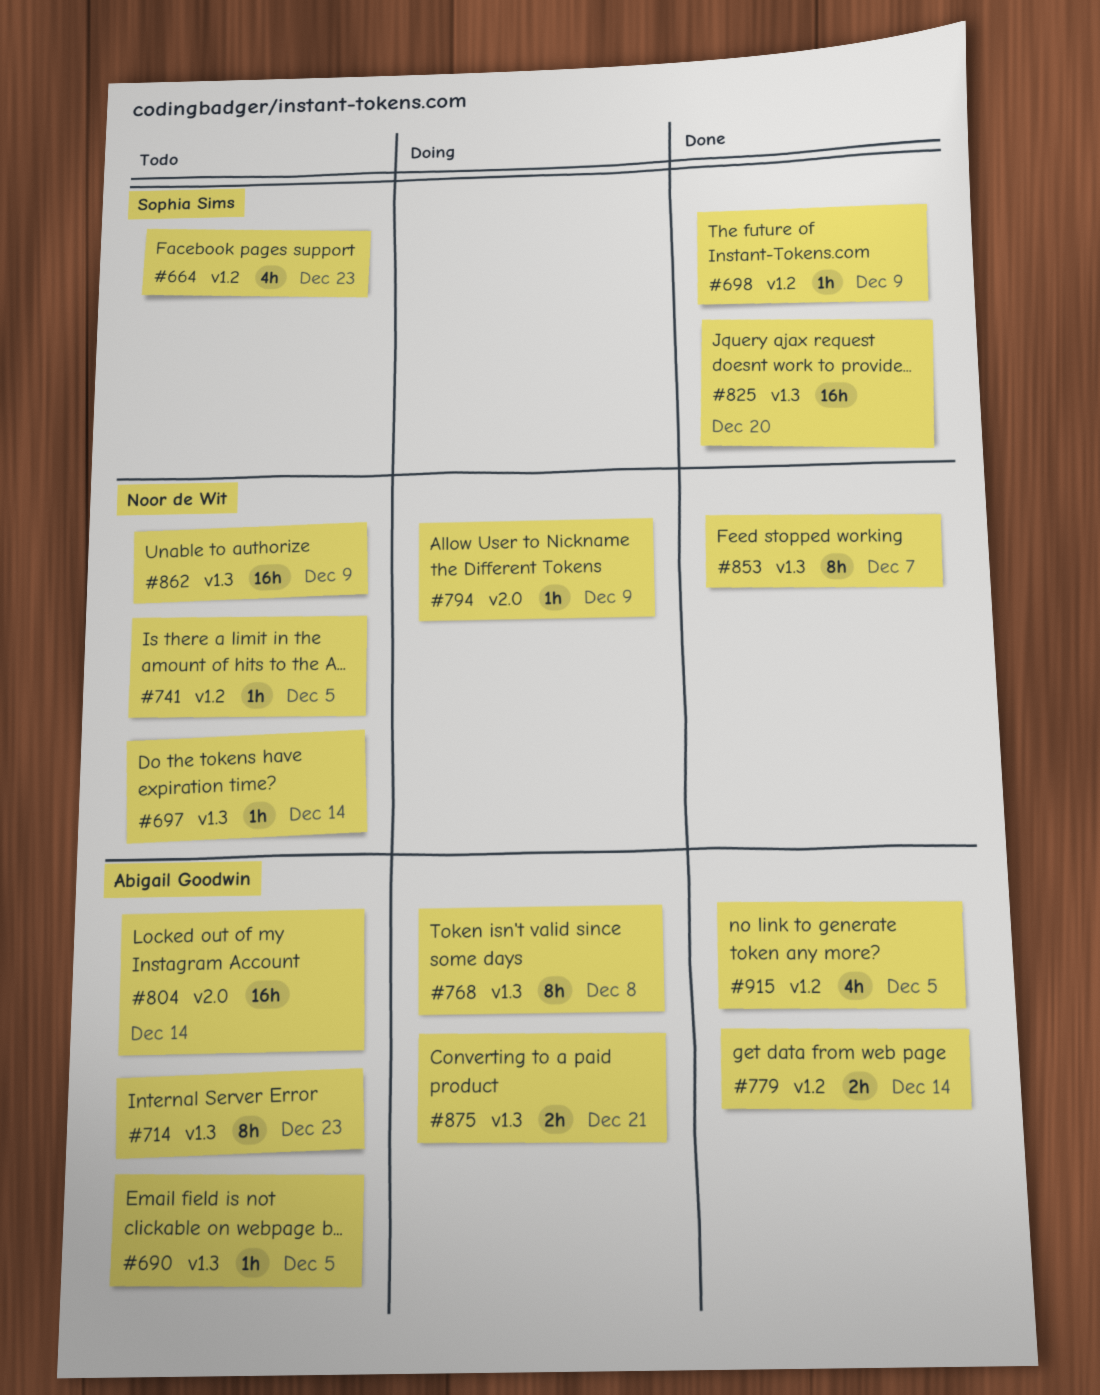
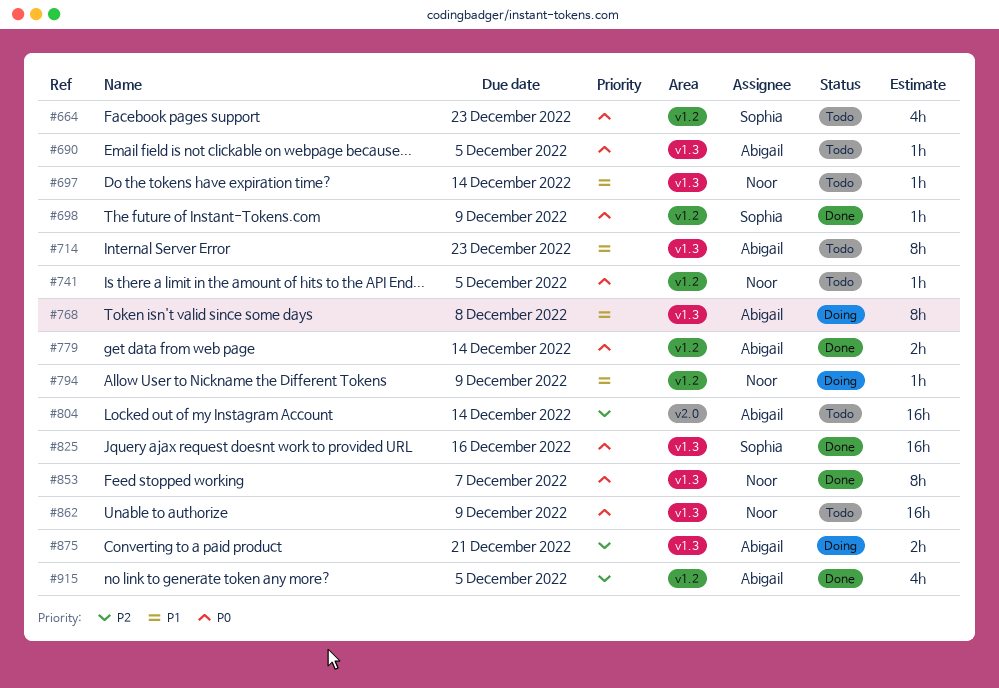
#794, label: v2.0 -> v1.2
#825, due: Dec 20 -> Dec 16

